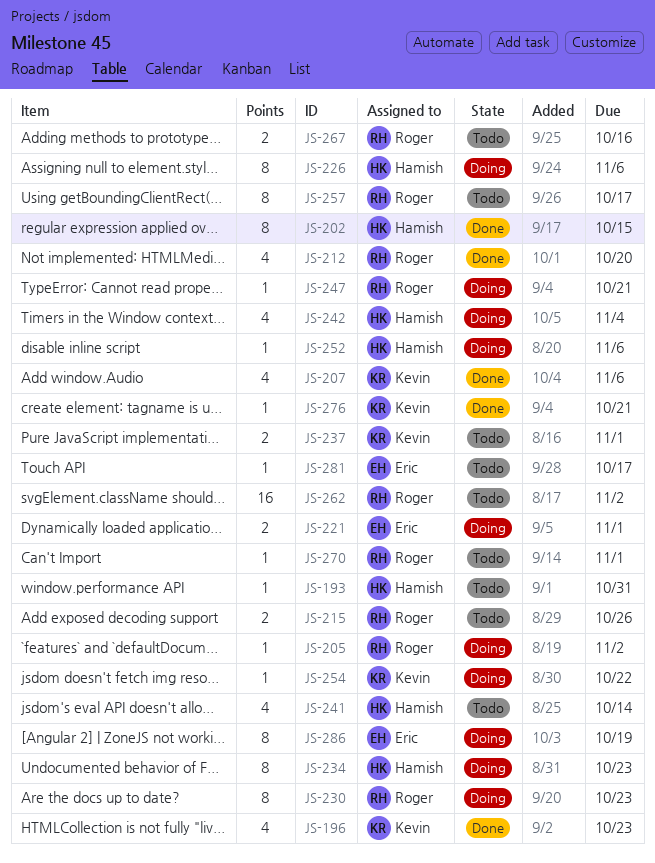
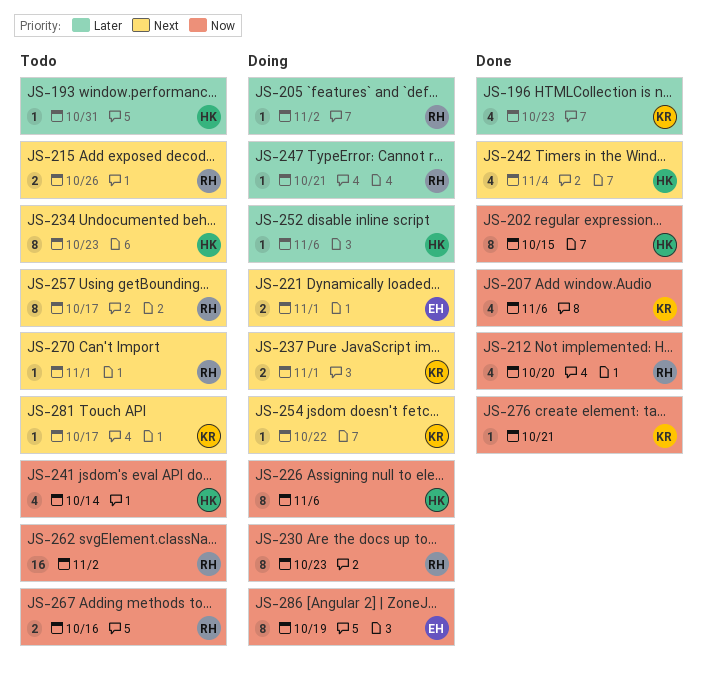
JS-234, status: Doing -> Todo
JS-237, status: Todo -> Doing
JS-242, status: Doing -> Done
JS-281, owner: Eric -> Kevin

